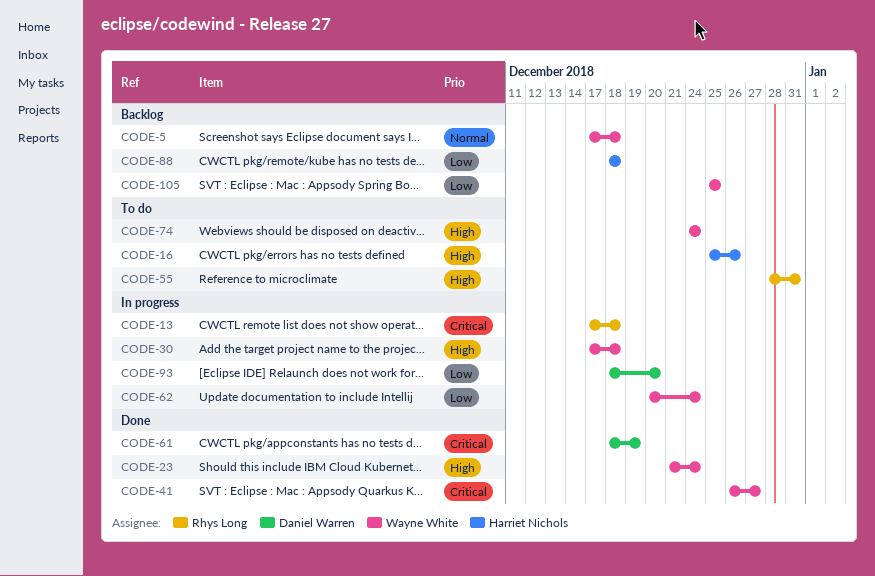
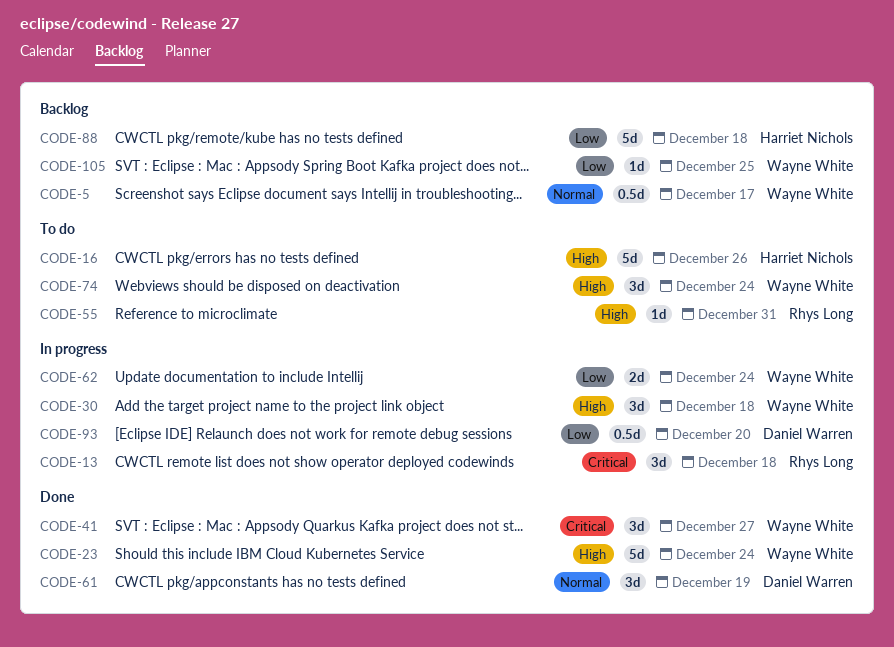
CODE-5, due: Dec 18 -> Dec 17
CODE-61, priority: Critical -> Normal

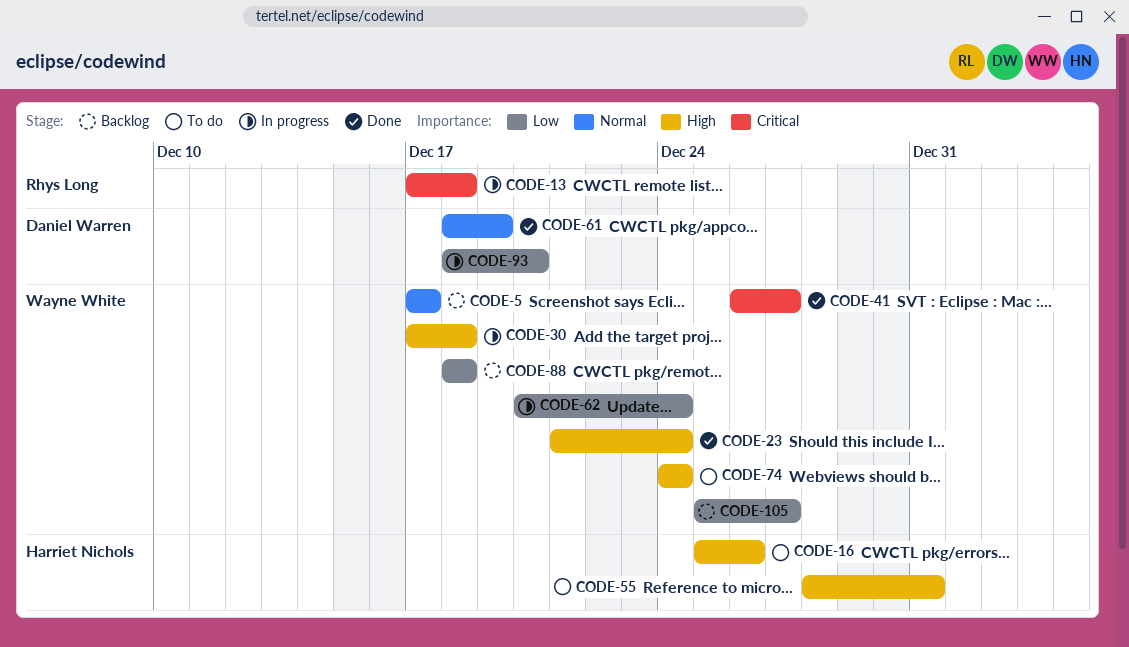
CODE-55, owner: Rhys Long -> Harriet Nichols
CODE-88, owner: Harriet Nichols -> Wayne White
CODE-105, due: Dec 25 -> Dec 27

